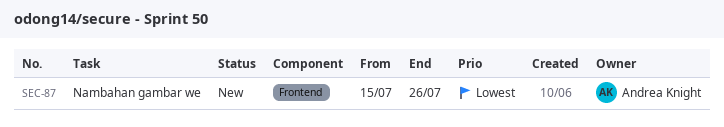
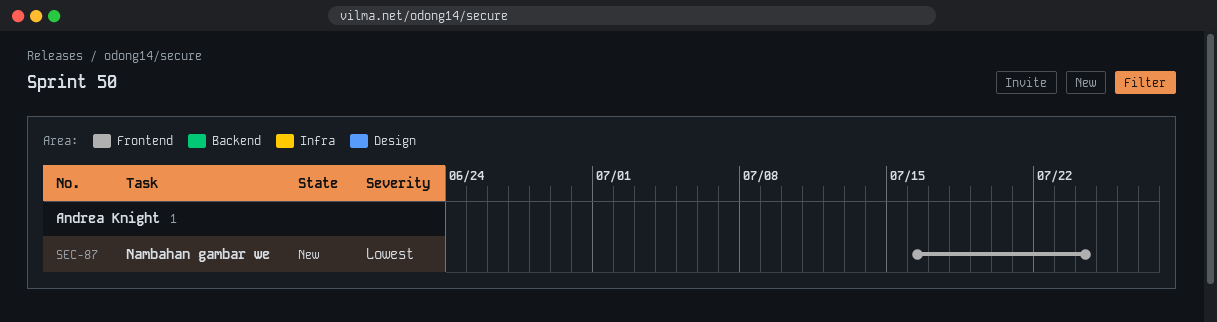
SEC-87, start: Jul 15 -> Jul 16
SEC-87, due: Jul 26 -> Jul 24

